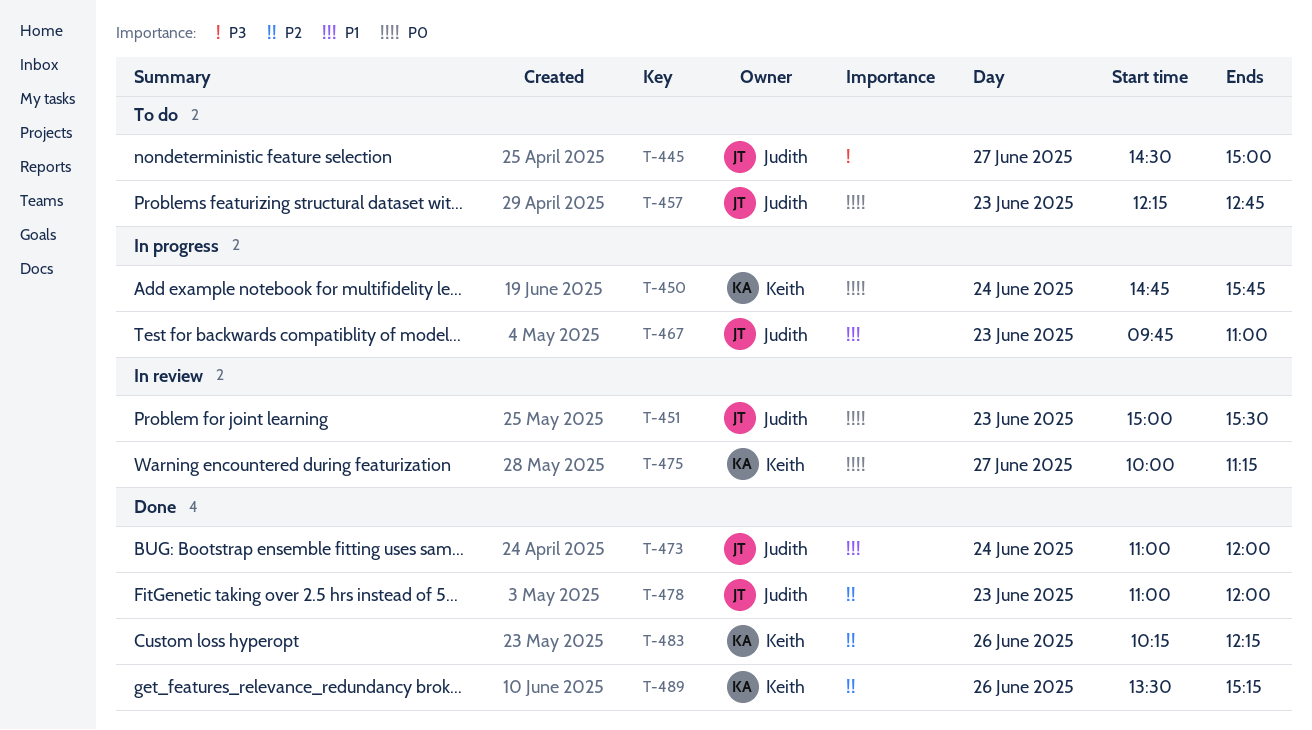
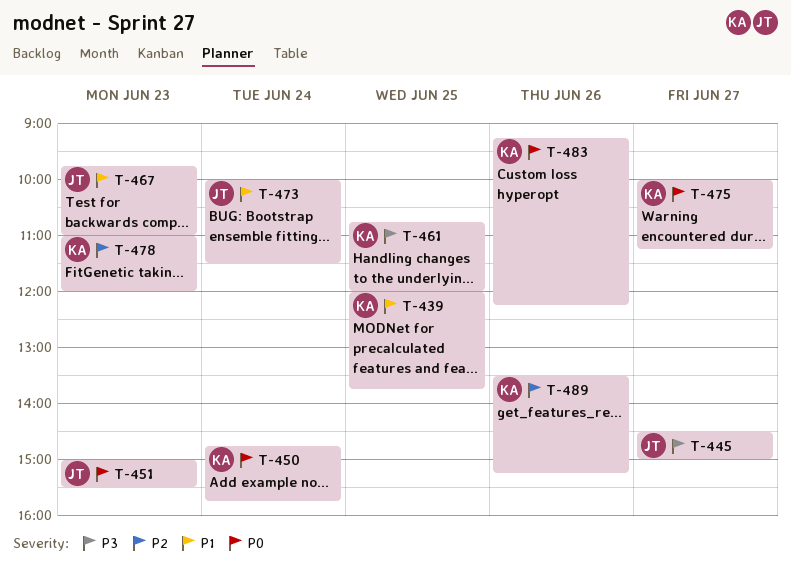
T-439: none -> present
T-457: present -> none
T-461: none -> present
T-473, begins: 11:00 -> 10:00
T-473, ends: 12:00 -> 11:30
T-478, owner: Judith -> Keith
T-483, priority: P2 -> P0
T-483, begins: 10:15 -> 09:15

